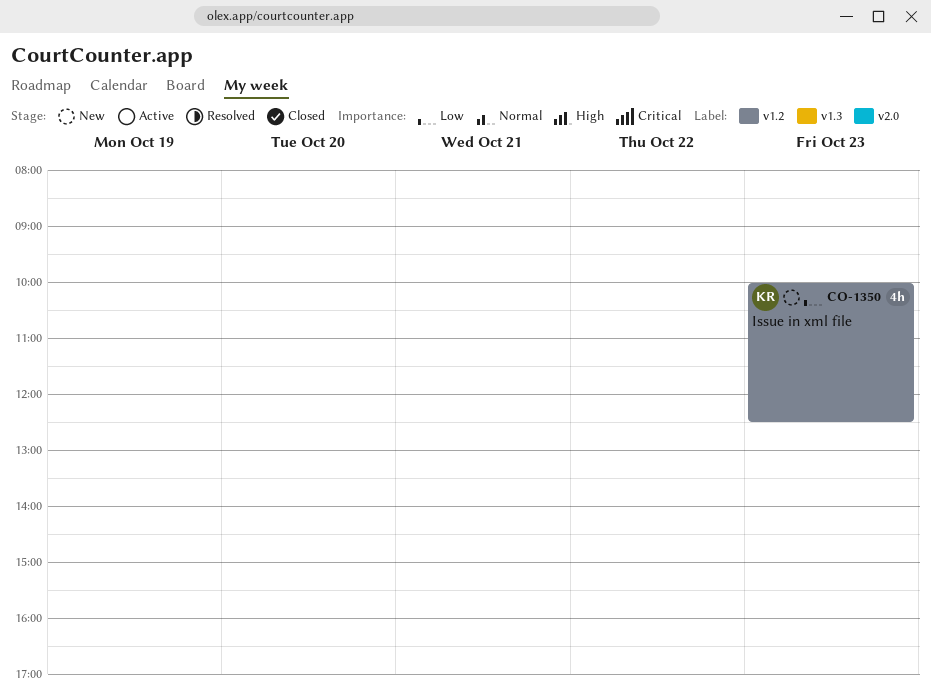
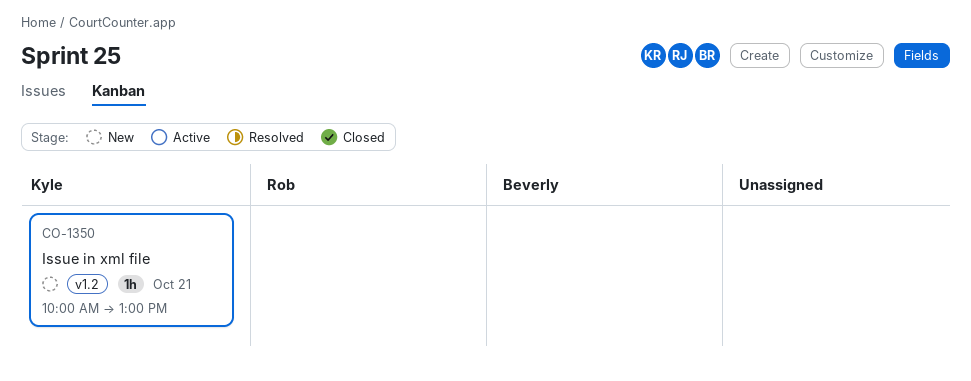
CO-1350, estimate: 4h -> 1h
CO-1350, day: Oct 23 -> Oct 21
CO-1350, ends: 12:30 -> 13:00

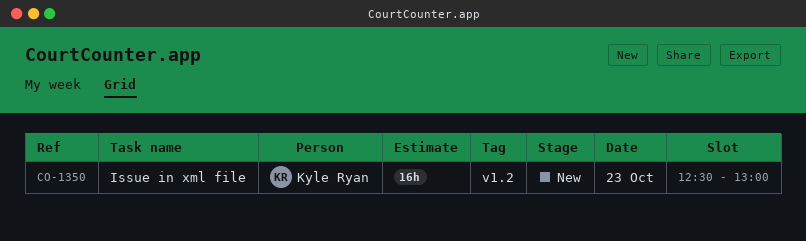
CO-1350, estimate: 1h -> 16h
CO-1350, day: Oct 21 -> Oct 23
CO-1350, begins: 10:00 -> 12:30

